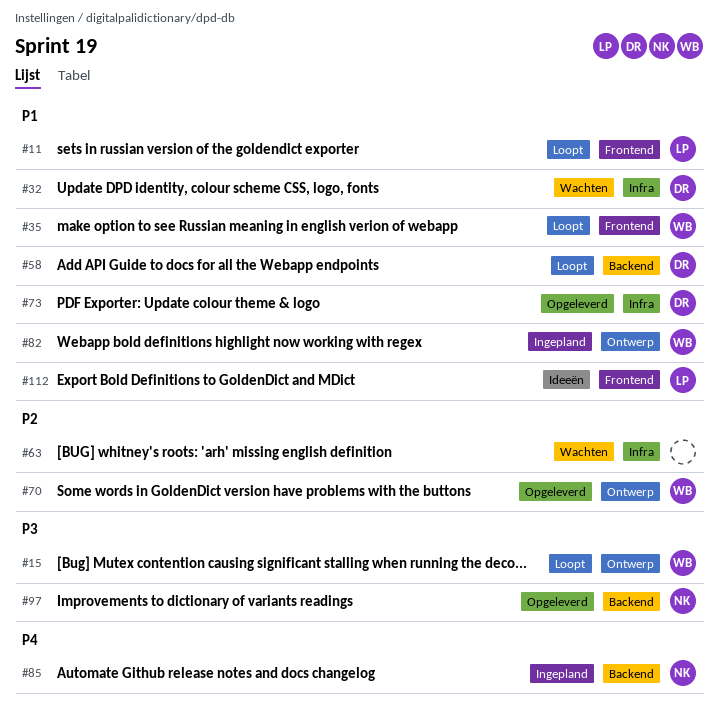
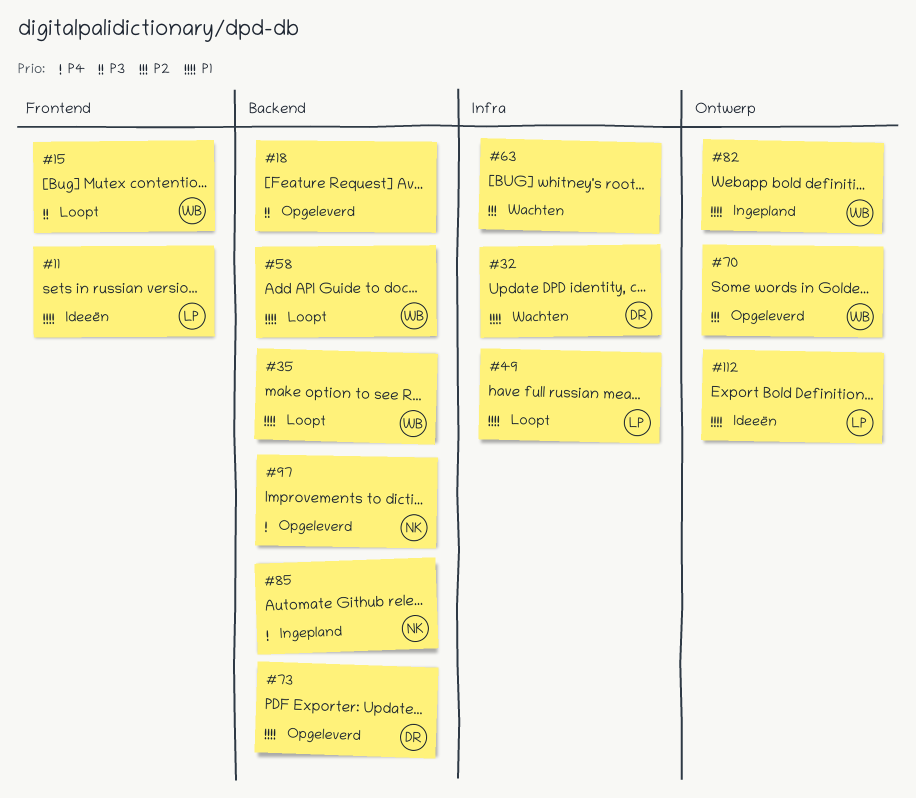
#11, status: Loopt -> Ideeën
#15, label: Ontwerp -> Frontend
#18: none -> present
#35, label: Frontend -> Backend
#49: none -> present
#58, owner: DR -> WB
#73, label: Infra -> Backend
#97, priority: P3 -> P4
#112, label: Frontend -> Ontwerp

